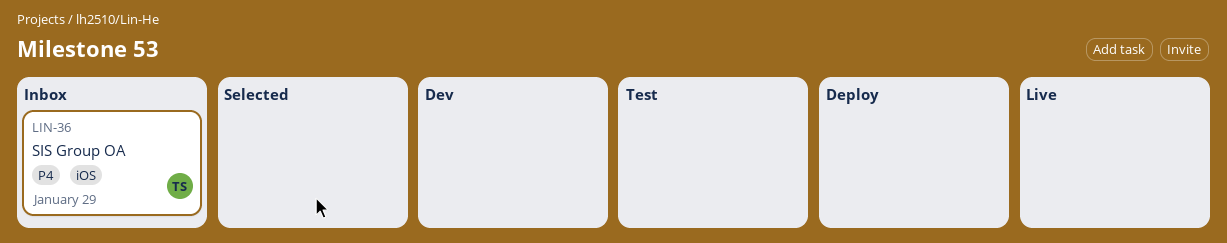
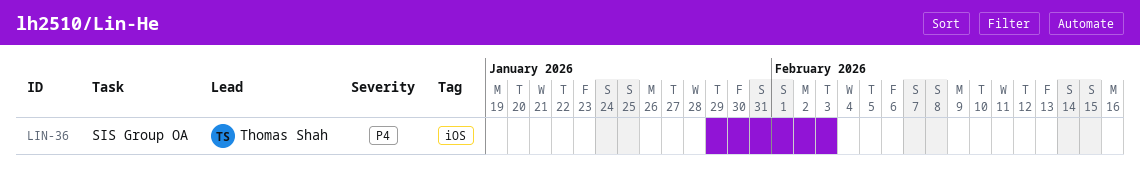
LIN-36, due: Jan 29 -> Feb 3

